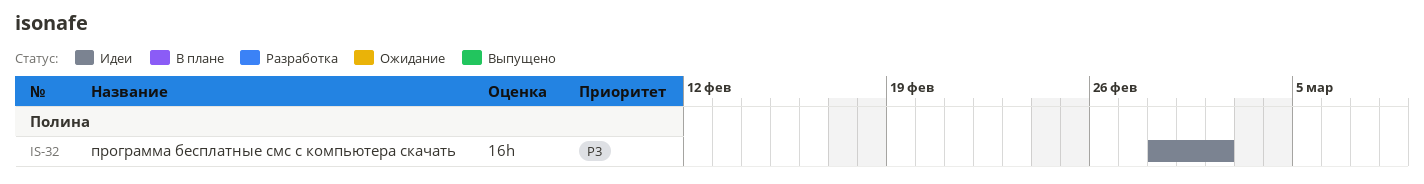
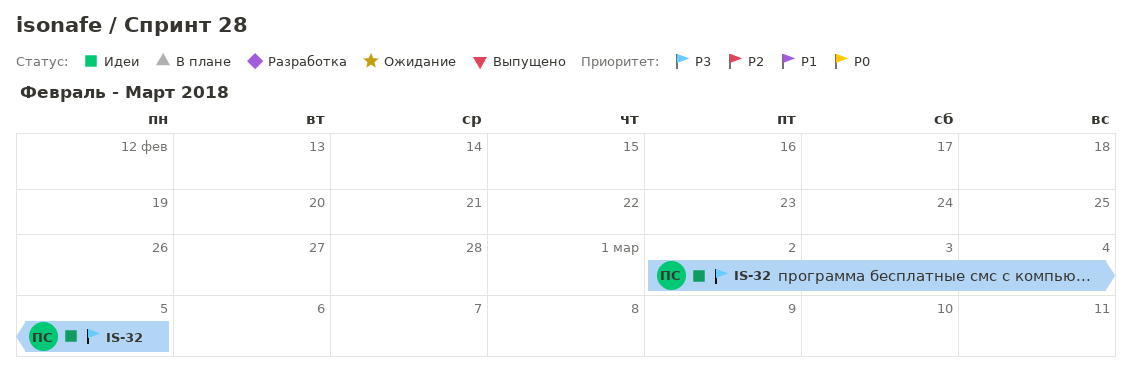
IS-32, start: Feb 28 -> Mar 2
IS-32, due: Mar 2 -> Mar 5

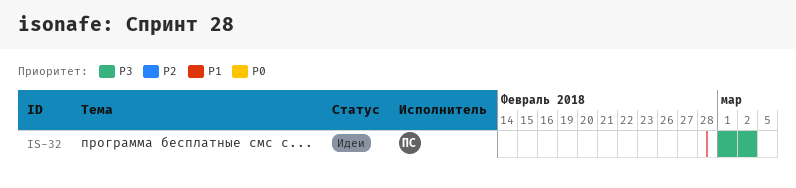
IS-32, start: Mar 2 -> Mar 1
IS-32, due: Mar 5 -> Mar 2

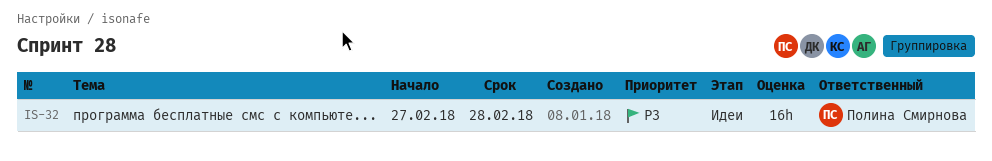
IS-32, start: Mar 1 -> Feb 27
IS-32, due: Mar 2 -> Feb 28

